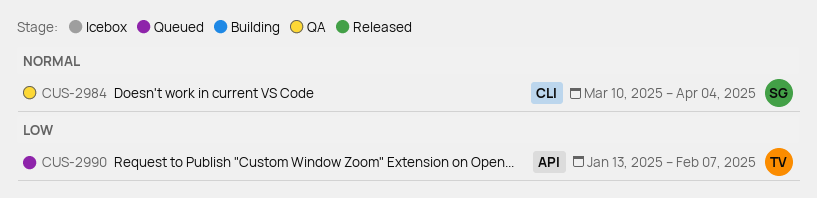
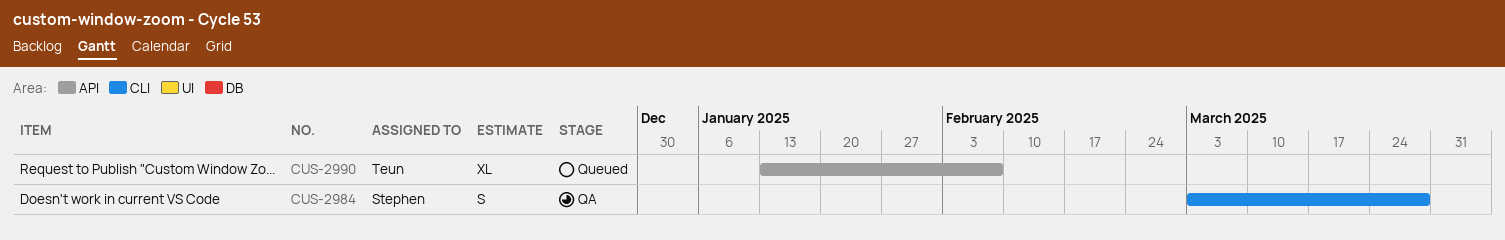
CUS-2984, start: Mar 10 -> Mar 3
CUS-2984, due: Apr 4 -> Mar 28

